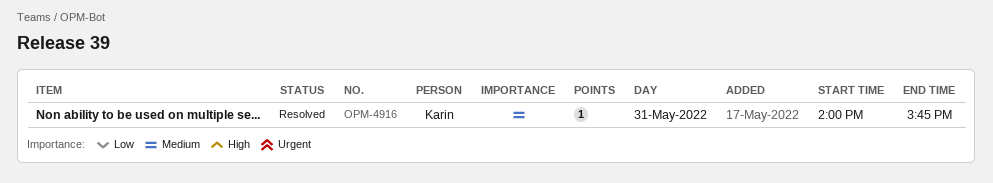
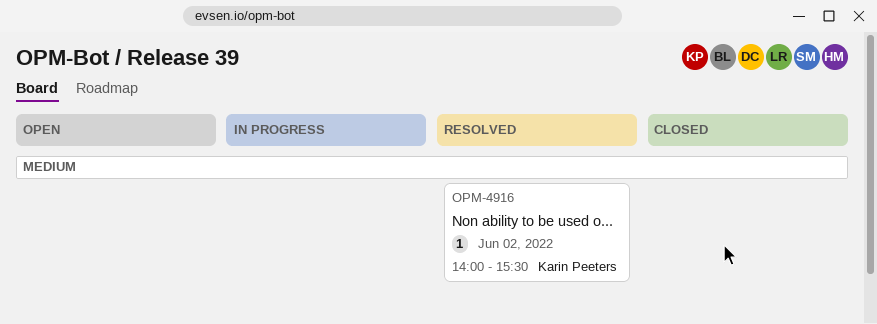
OPM-4916, day: May 31 -> Jun 2
OPM-4916, ends: 15:45 -> 15:30

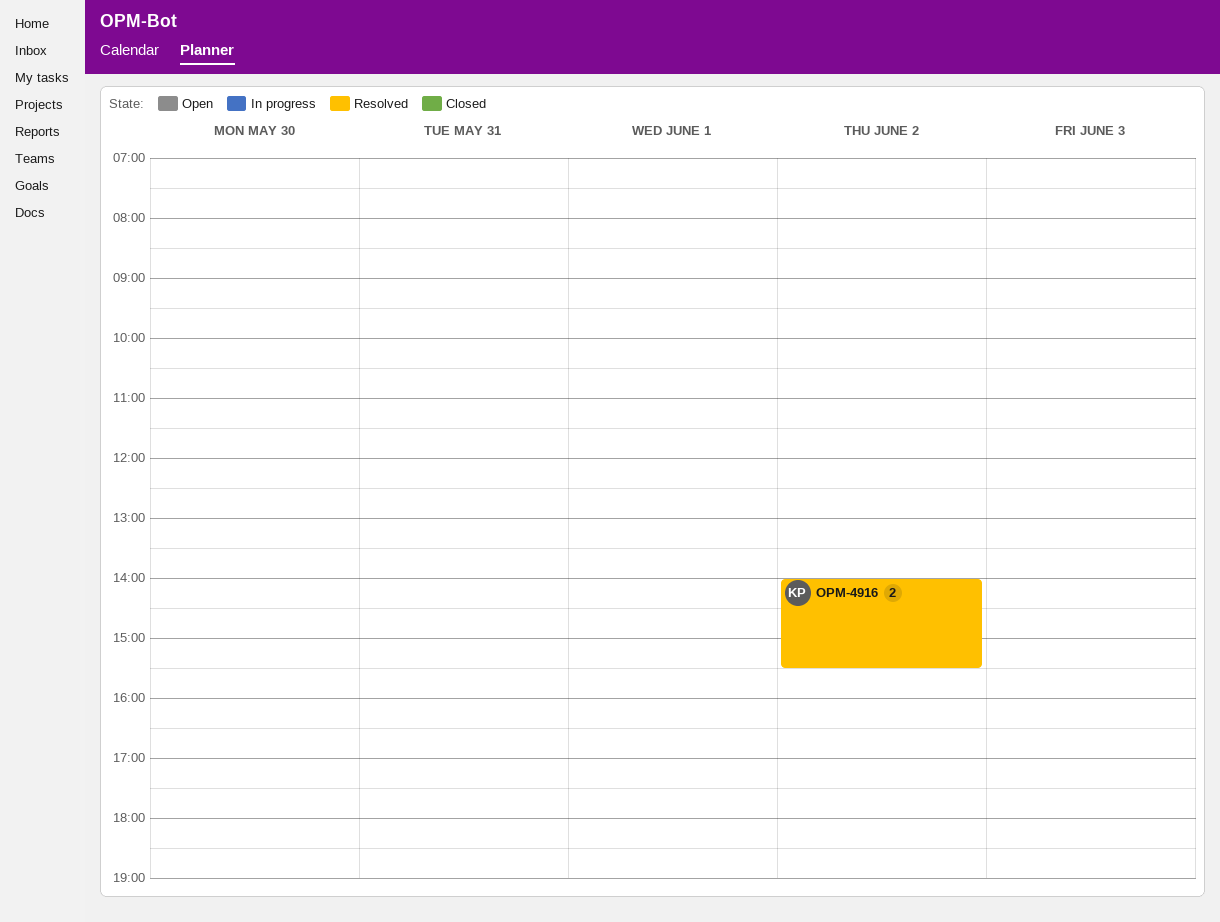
OPM-4916, estimate: 1 -> 2

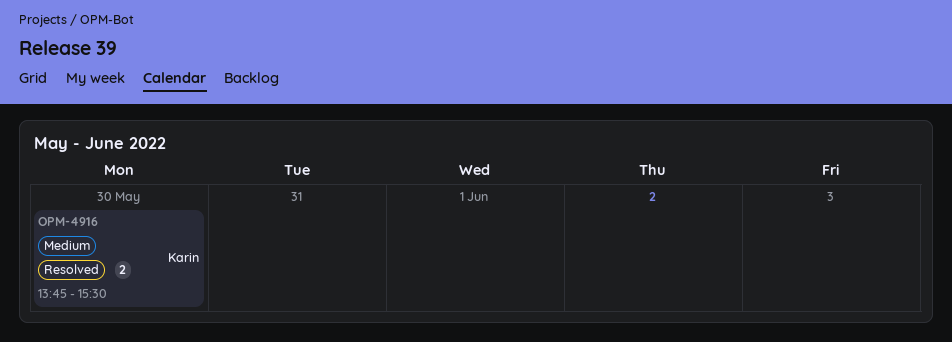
OPM-4916, day: Jun 2 -> May 30
OPM-4916, begins: 14:00 -> 13:45

